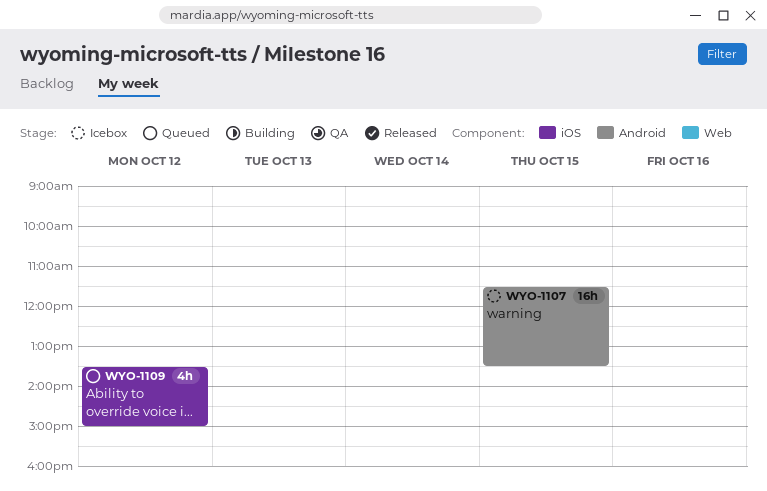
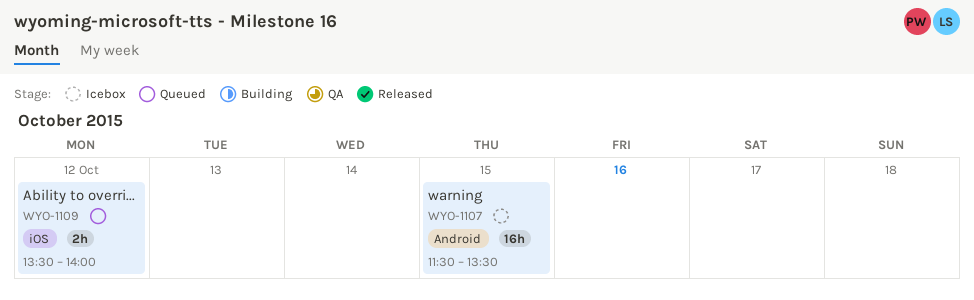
WYO-1109, estimate: 4h -> 2h
WYO-1109, ends: 15:00 -> 14:00

